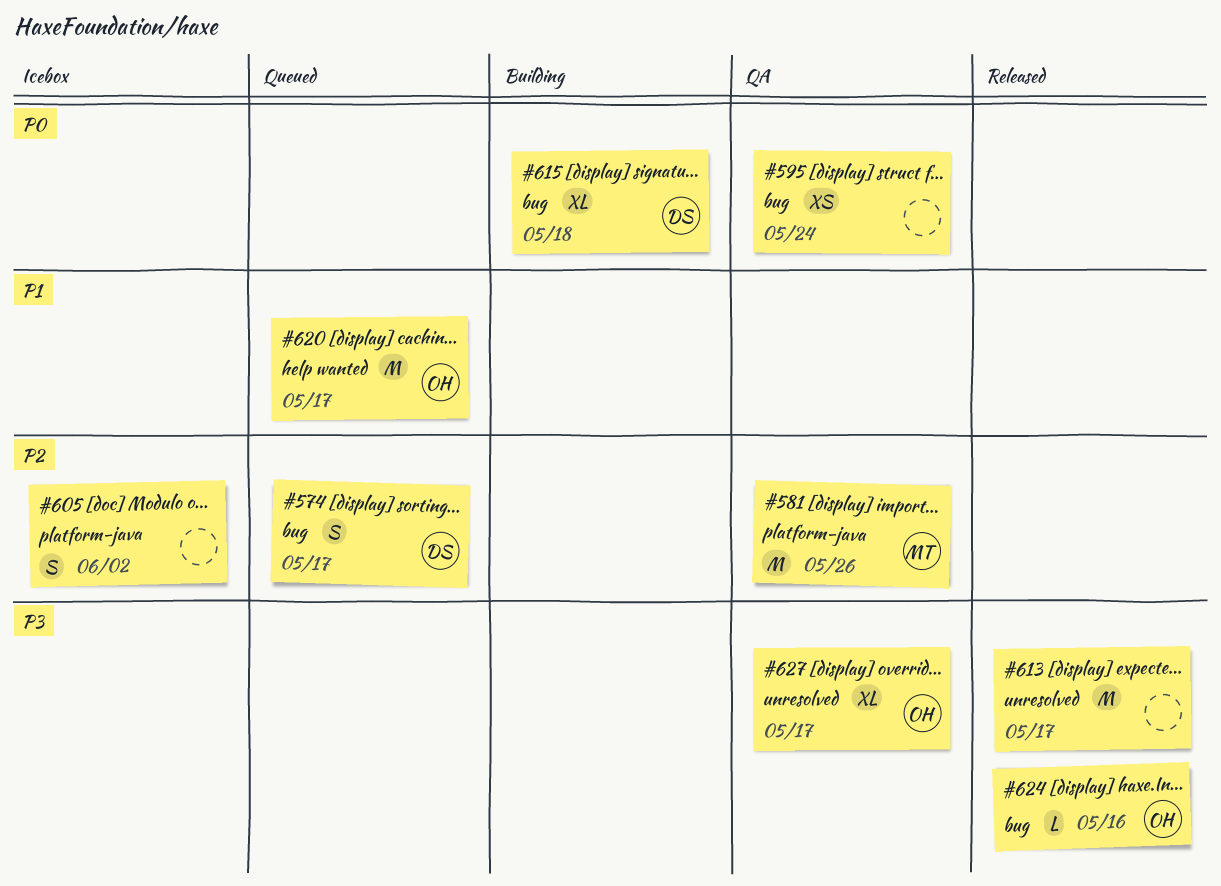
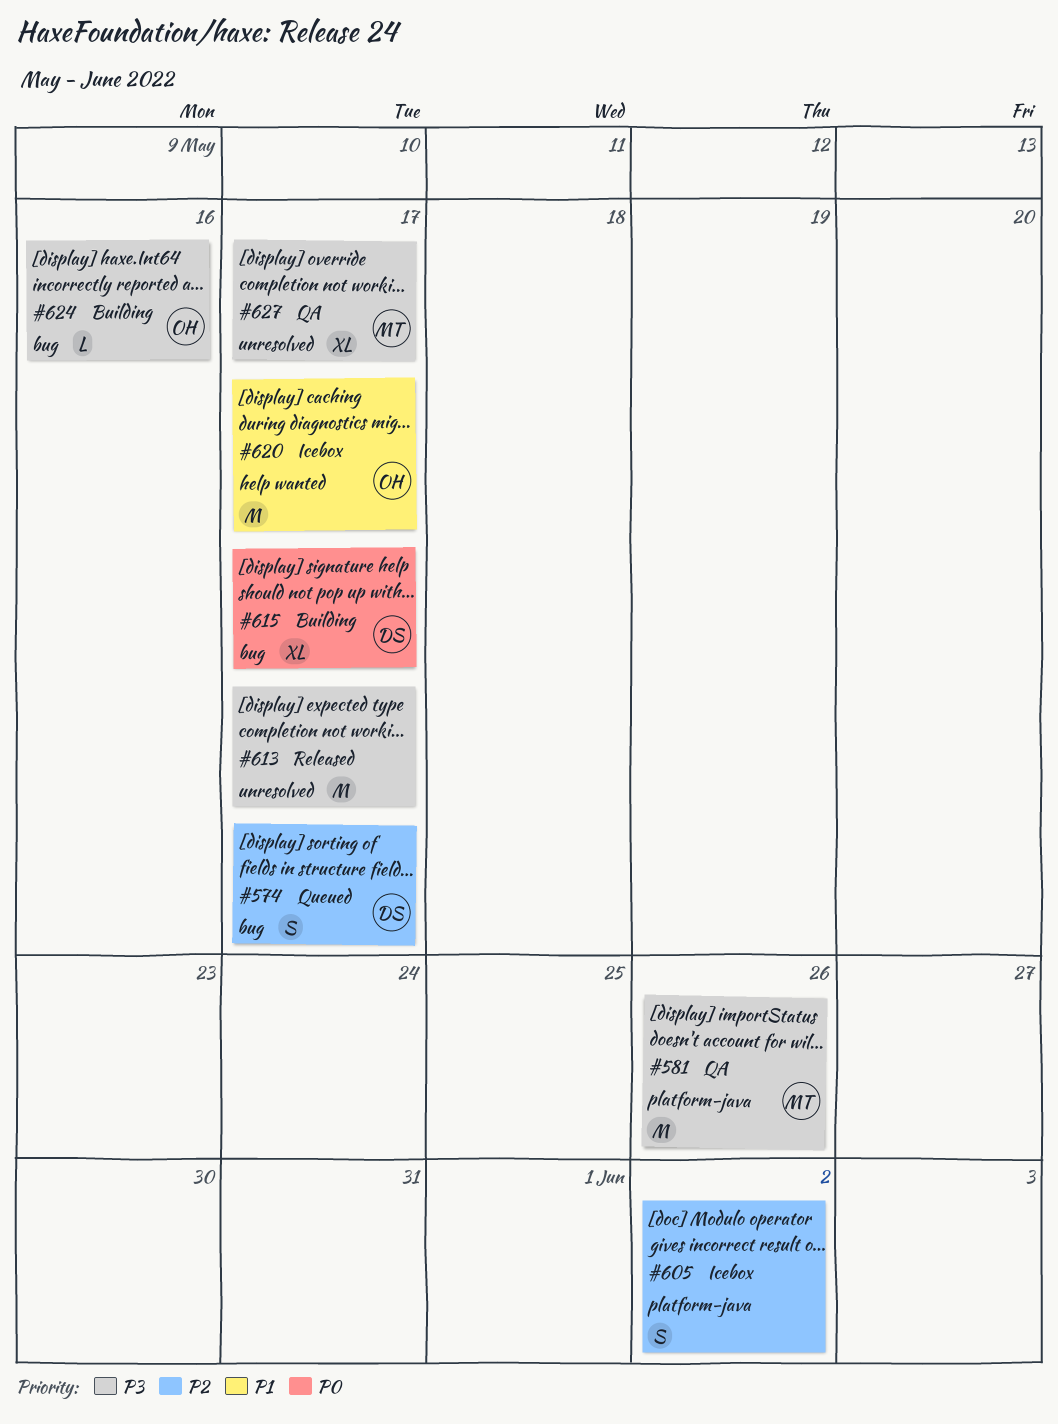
#581, priority: P2 -> P3
#595: present -> none
#615, due: May 18 -> May 17
#620, status: Queued -> Icebox
#624, status: Released -> Building
#627, owner: OH -> MT

